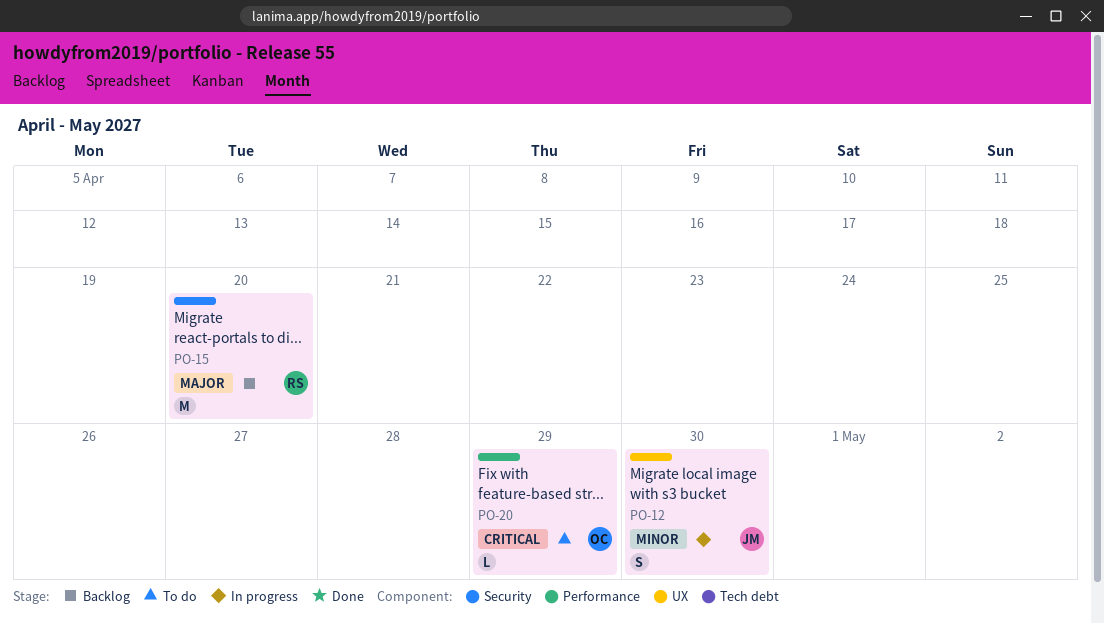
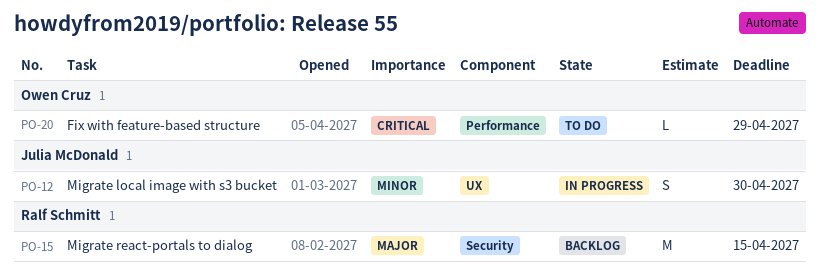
PO-15, due: Apr 20 -> Apr 15

